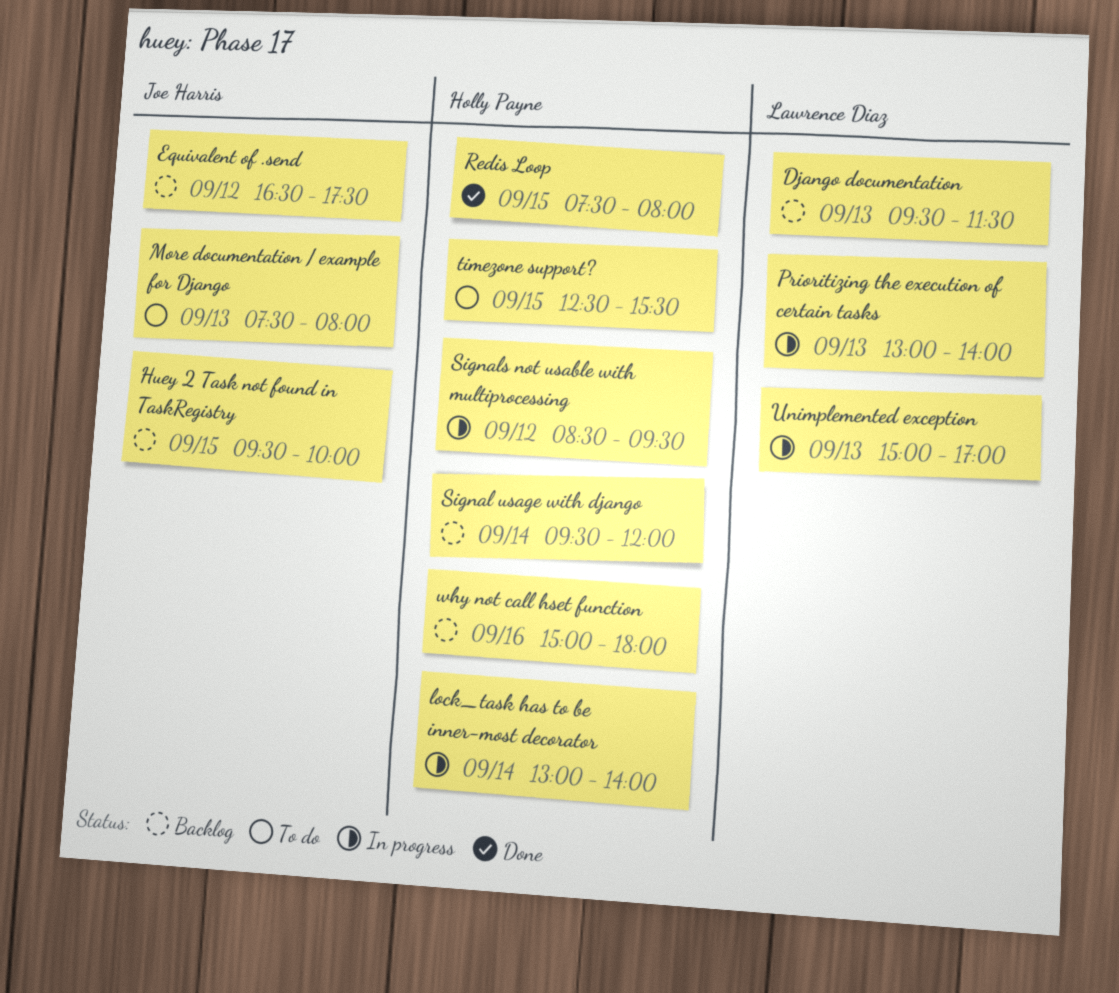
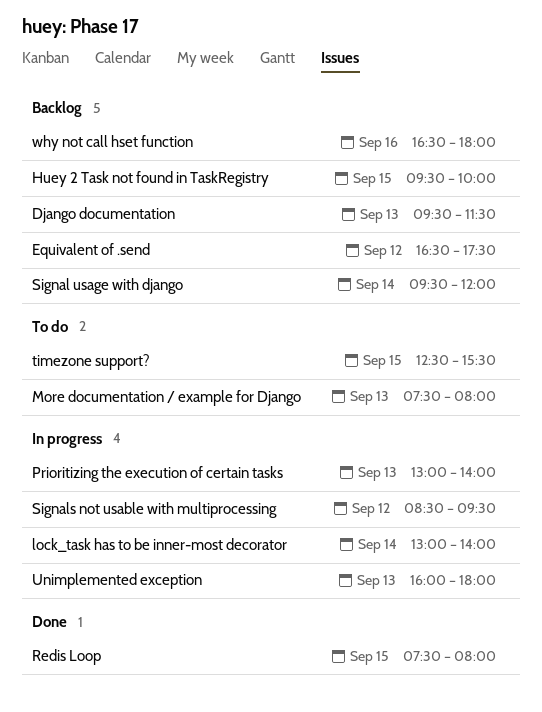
Unimplemented exception, begins: 15:00 -> 16:00
Unimplemented exception, ends: 17:00 -> 18:00
why not call hset function, begins: 15:00 -> 16:30

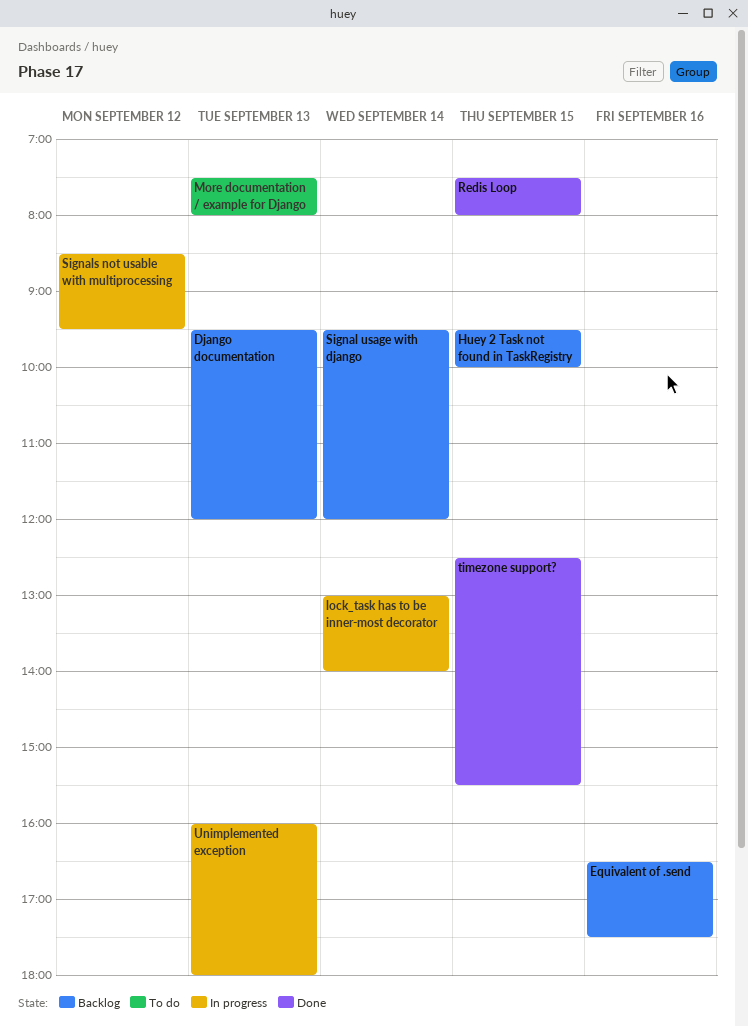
Django documentation, ends: 11:30 -> 12:00
Equivalent of .send, day: Sep 12 -> Sep 16
Prioritizing the execution of certain tasks: present -> none
timezone support?, status: To do -> Done
why not call hset function: present -> none

